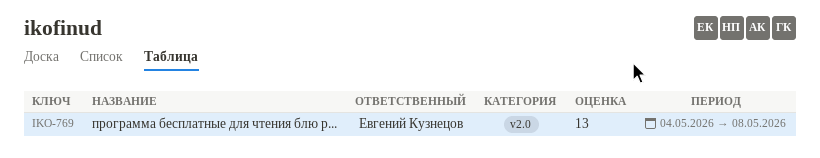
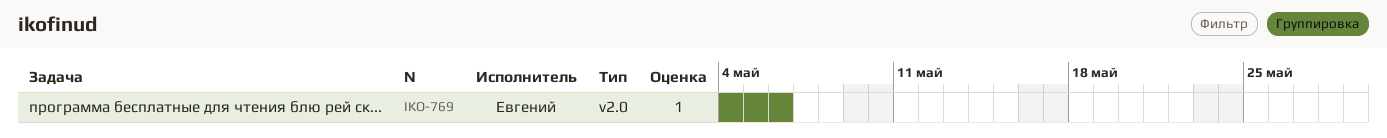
IKO-769, estimate: 13 -> 1
IKO-769, due: May 8 -> May 6

